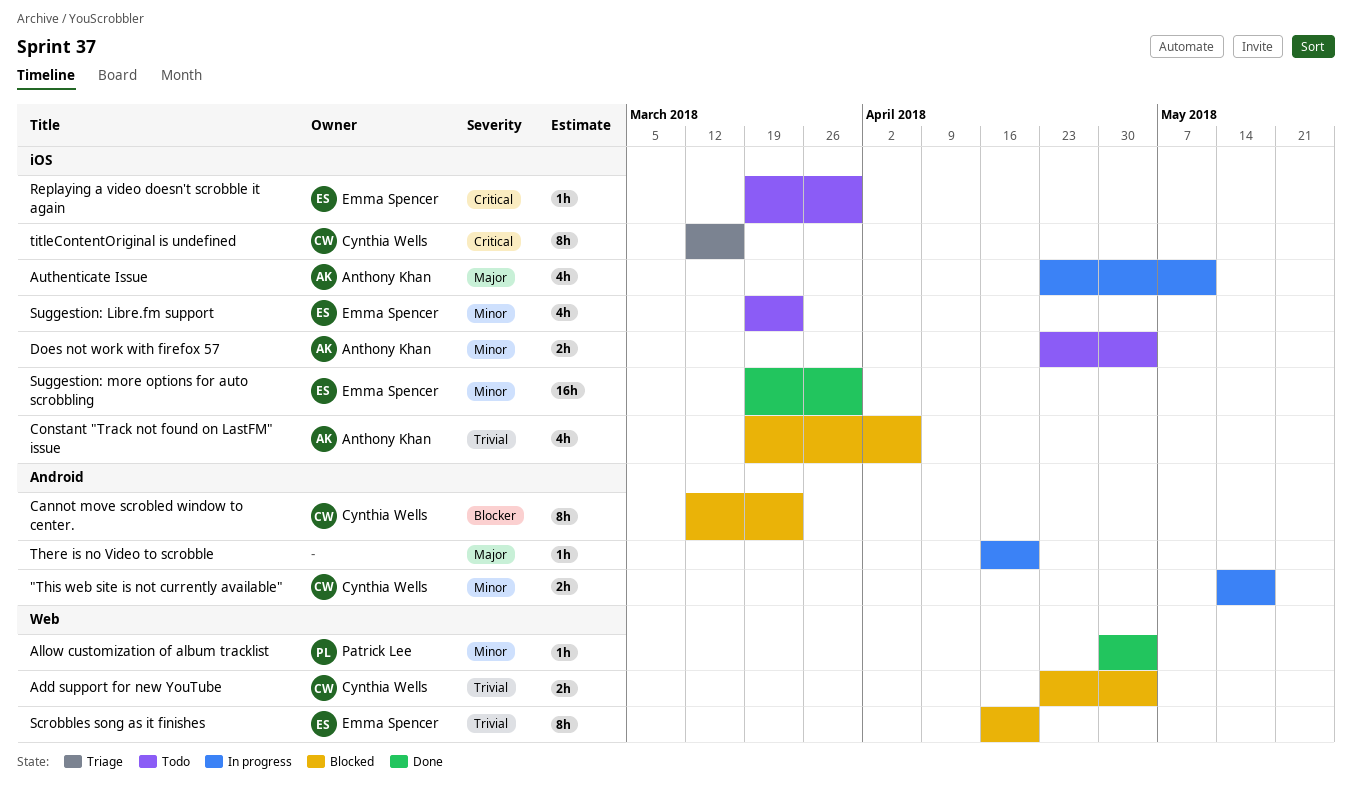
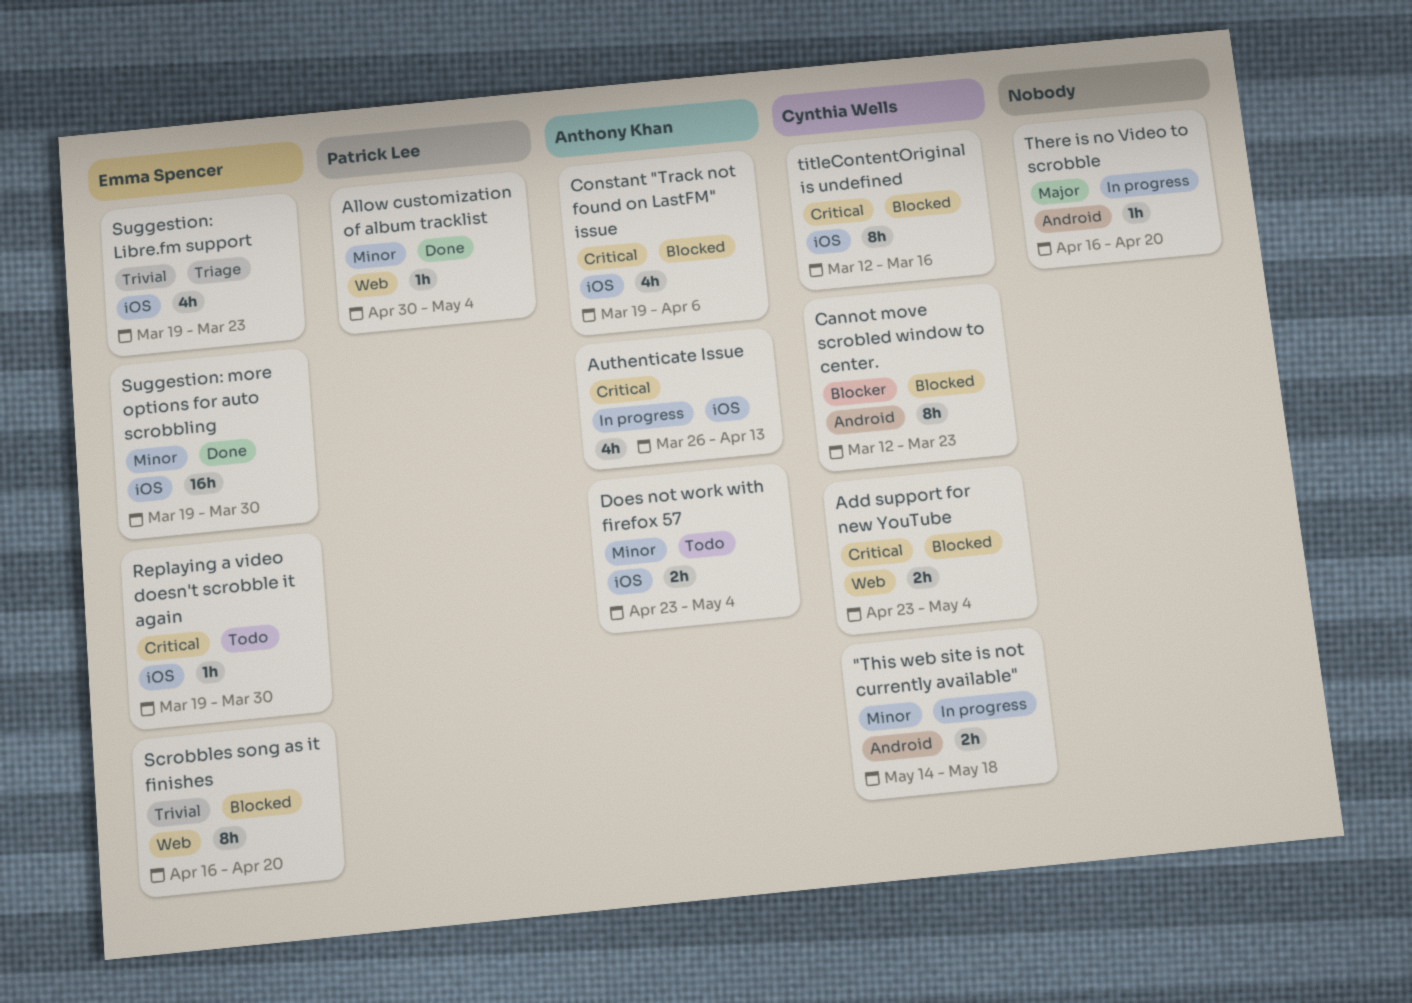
Add support for new YouTube, priority: Trivial -> Critical
Authenticate Issue, priority: Major -> Critical
Authenticate Issue, start: Apr 23 -> Mar 26
Authenticate Issue, due: May 11 -> Apr 13
Constant "Track not found on LastFM" issue, priority: Trivial -> Critical
Suggestion: Libre.fm support, status: Todo -> Triage
Suggestion: Libre.fm support, priority: Minor -> Trivial
titleContentOriginal is undefined, status: Triage -> Blocked

